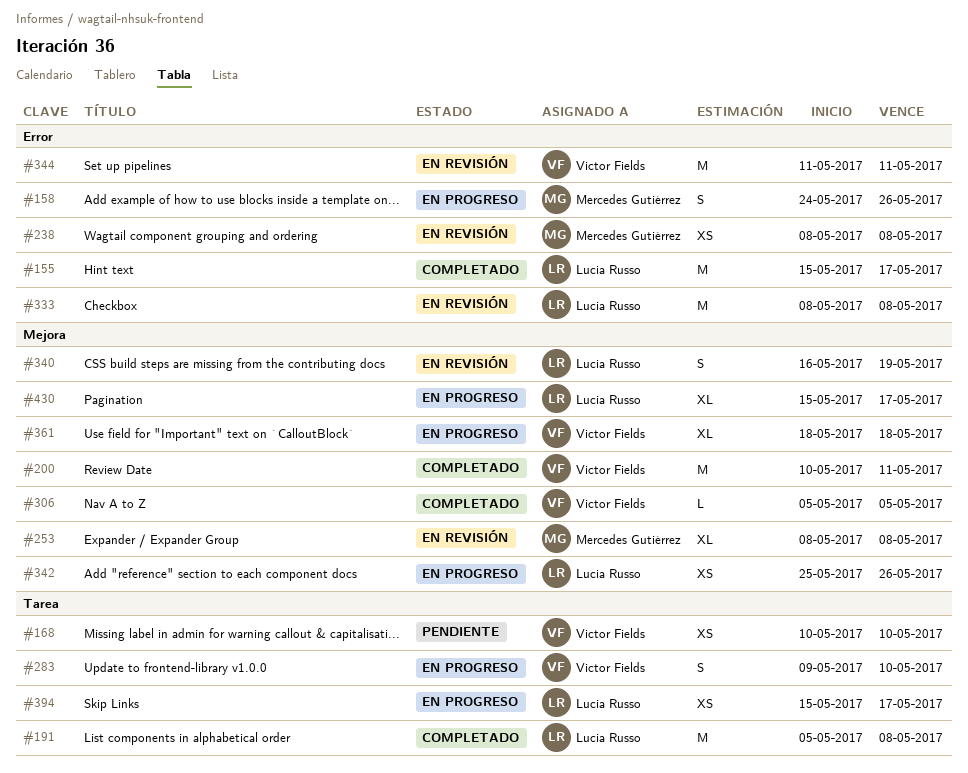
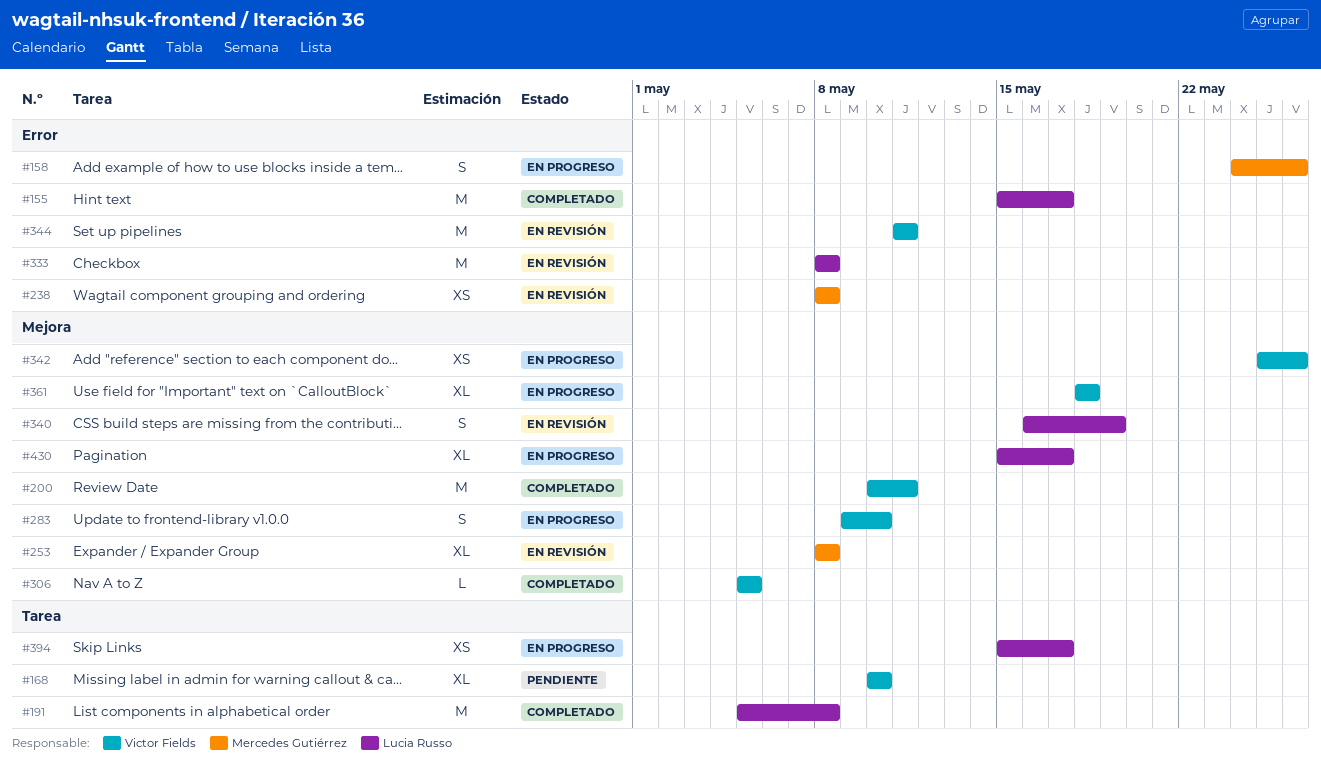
#168, estimate: XS -> XL
#283, label: Tarea -> Mejora
#342, owner: Lucia Russo -> Victor Fields

